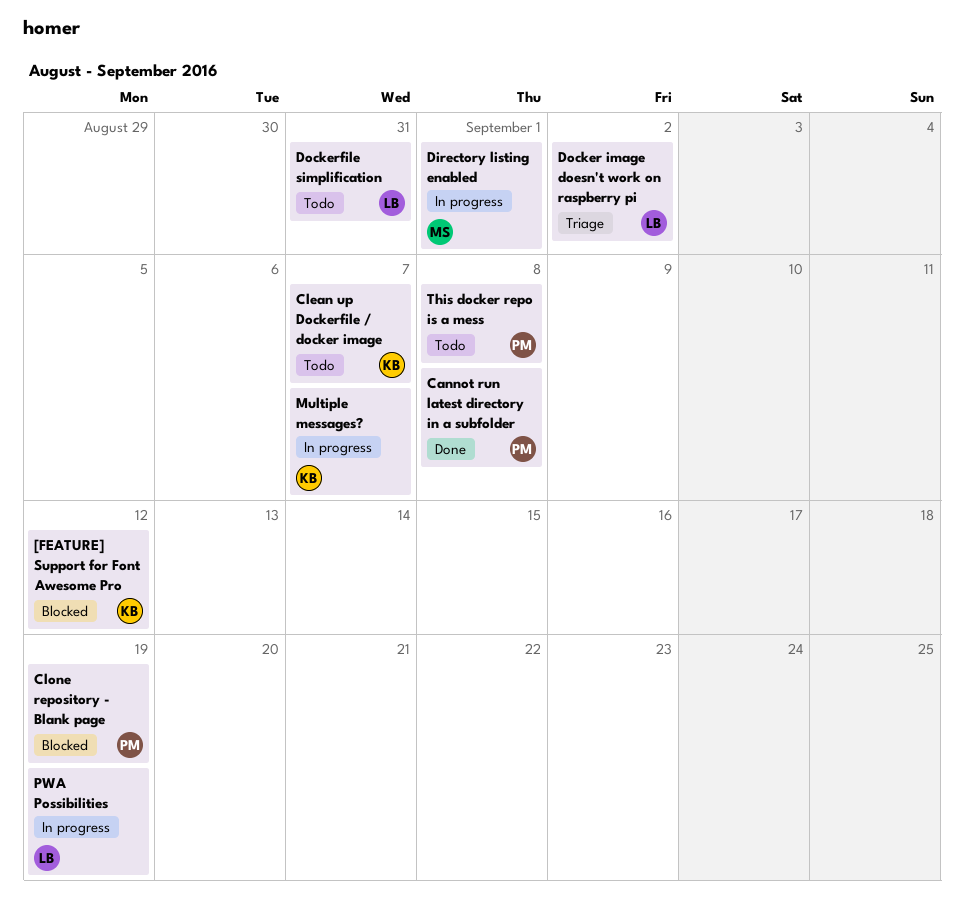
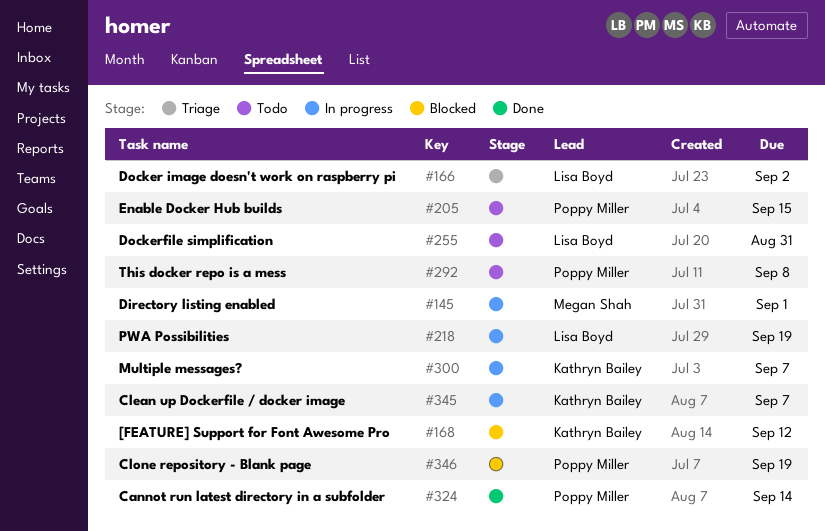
Cannot run latest directory in a subfolder, due: Sep 8 -> Sep 14
Clean up Dockerfile / docker image, status: Todo -> In progress
Enable Docker Hub builds: none -> present

